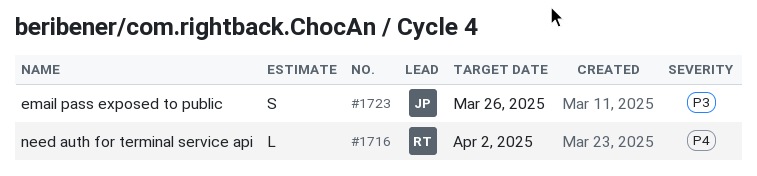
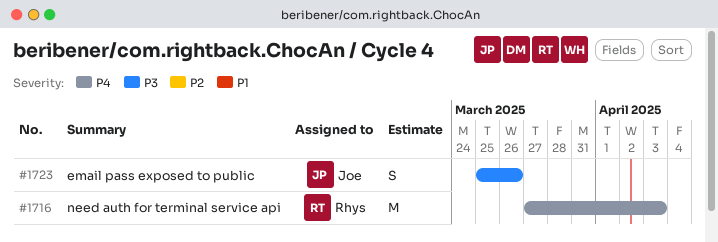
#1716, estimate: L -> M
#1716, due: Apr 2 -> Apr 3

